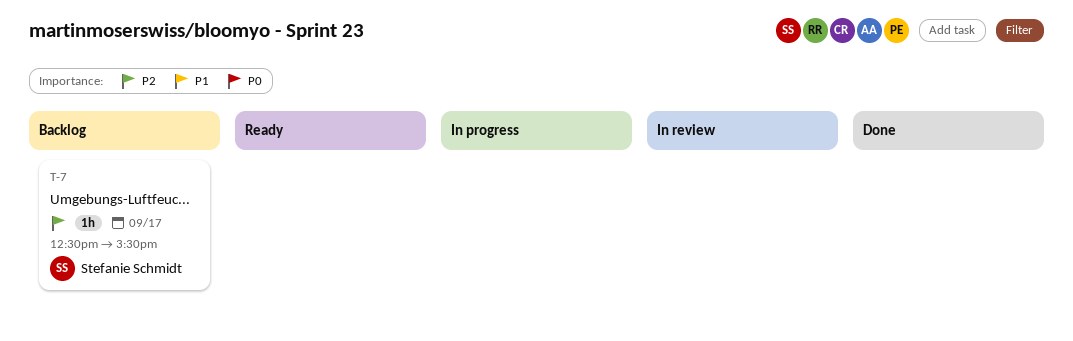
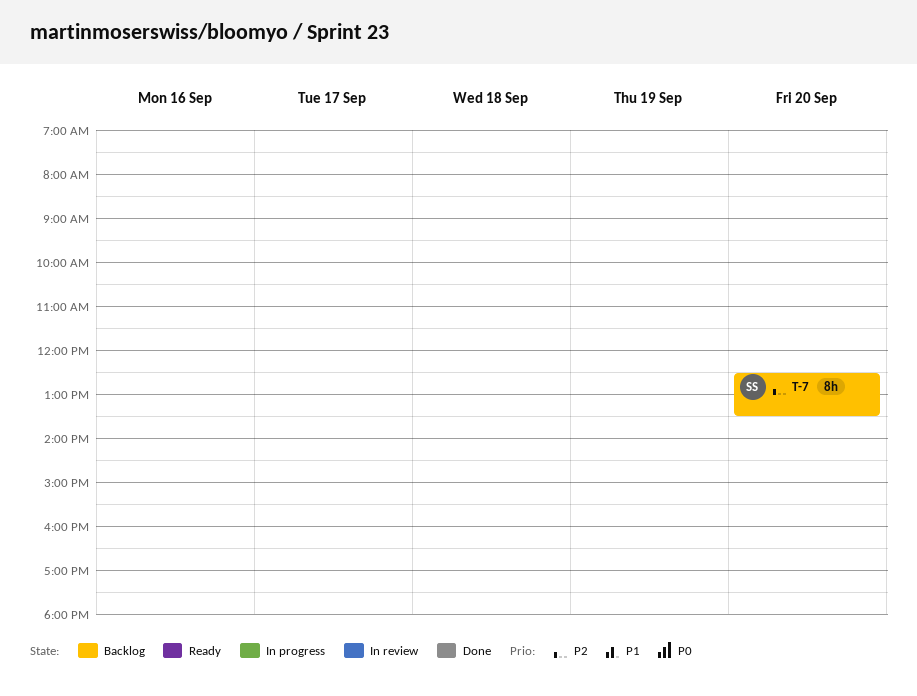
T-7, estimate: 1h -> 8h
T-7, day: Sep 17 -> Sep 20
T-7, ends: 15:30 -> 13:30

